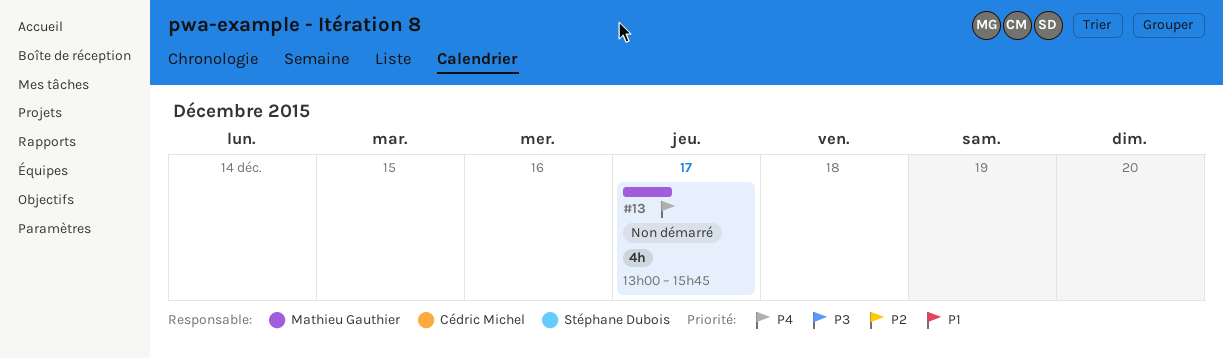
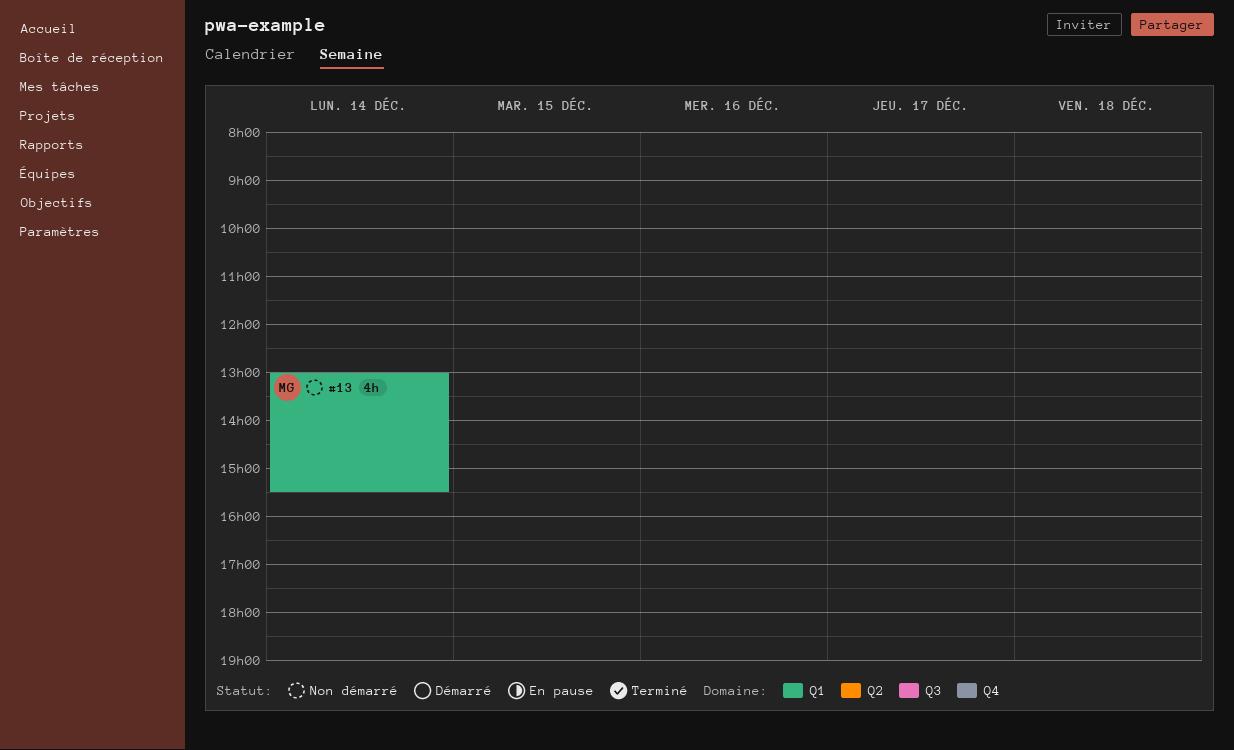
#13, day: Dec 17 -> Dec 14
#13, ends: 15:45 -> 15:30

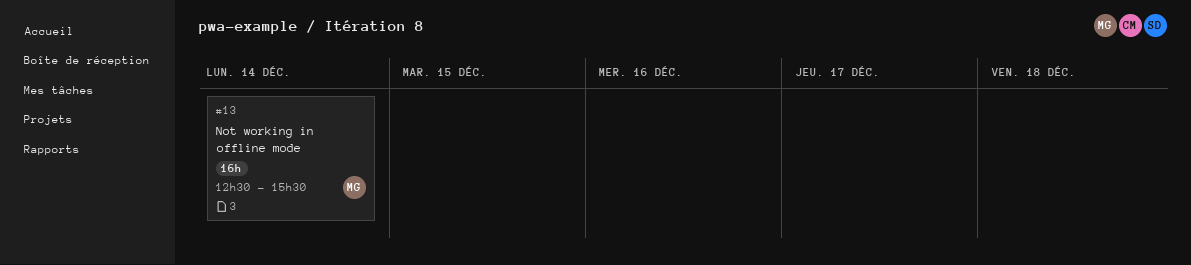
#13, estimate: 4h -> 16h
#13, begins: 13:00 -> 12:30

